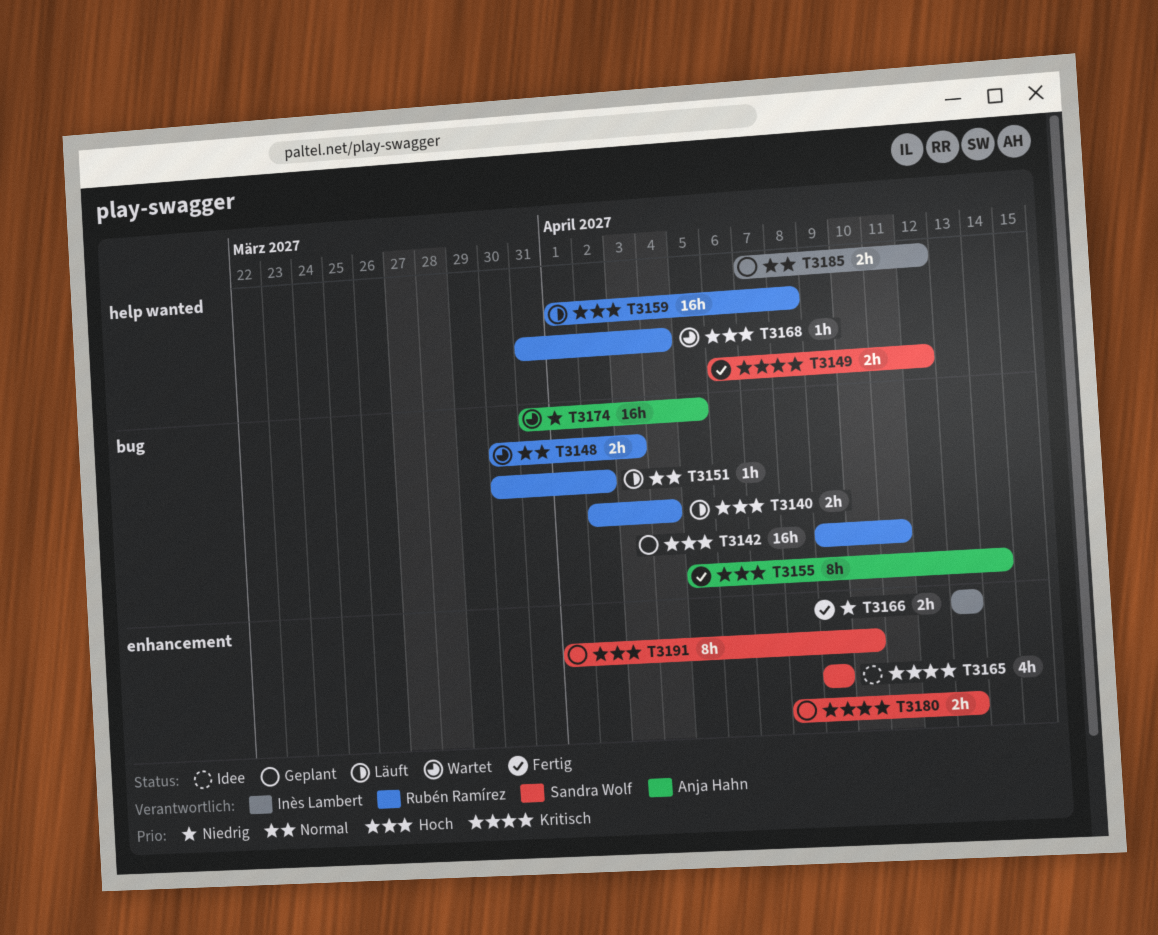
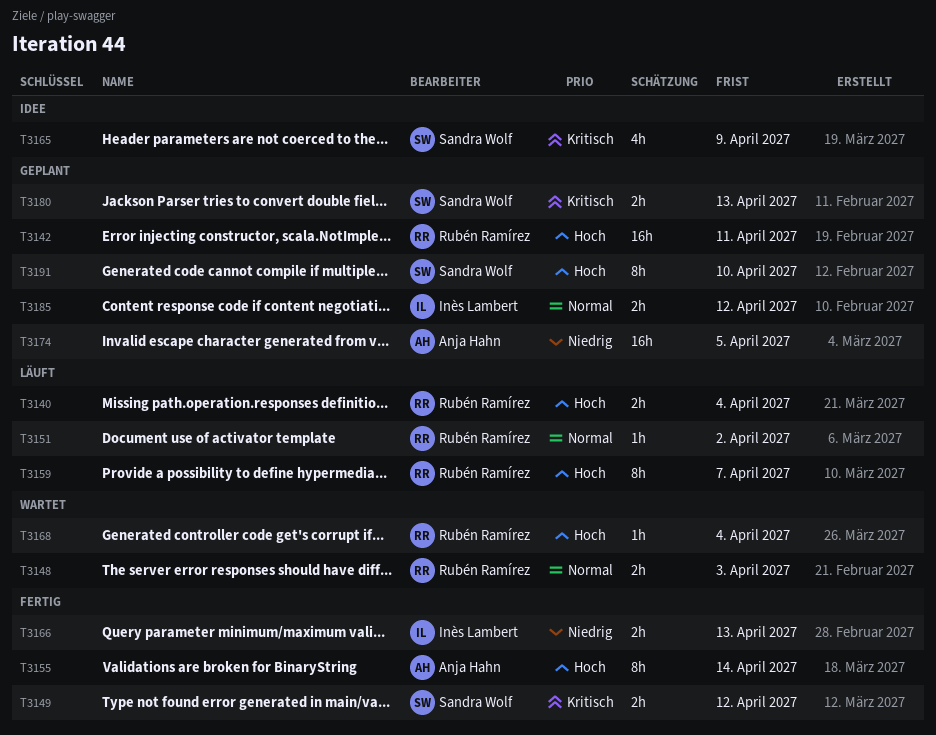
T3159, estimate: 16h -> 8h
T3159, due: Apr 8 -> Apr 7
T3174, status: Wartet -> Geplant

